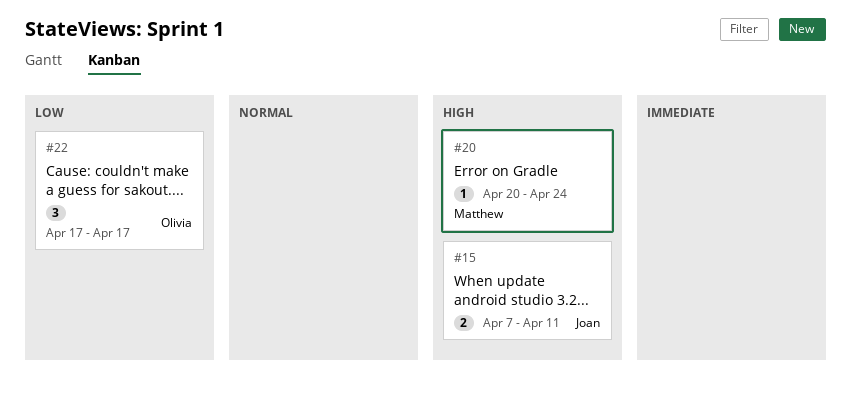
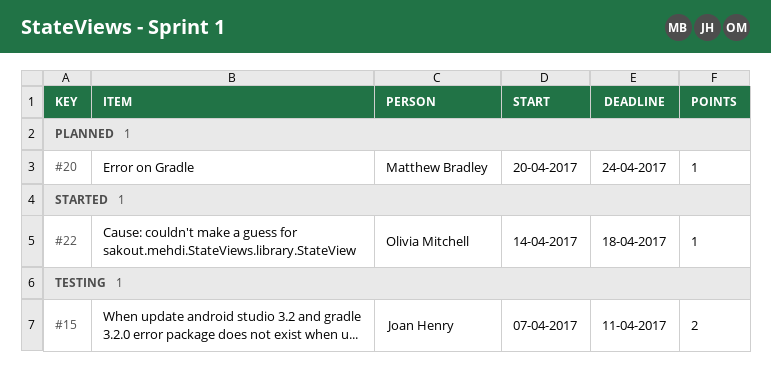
#22, estimate: 3 -> 1
#22, start: Apr 17 -> Apr 14
#22, due: Apr 17 -> Apr 18

